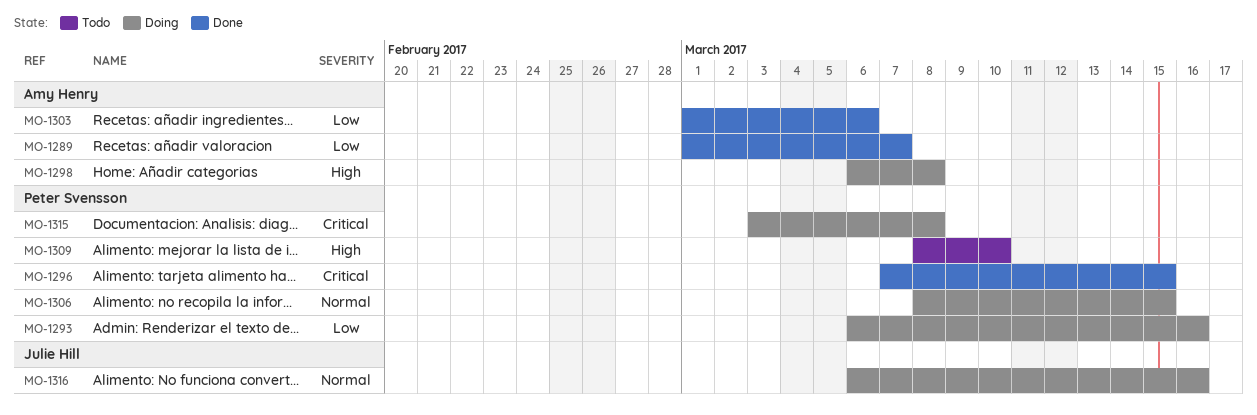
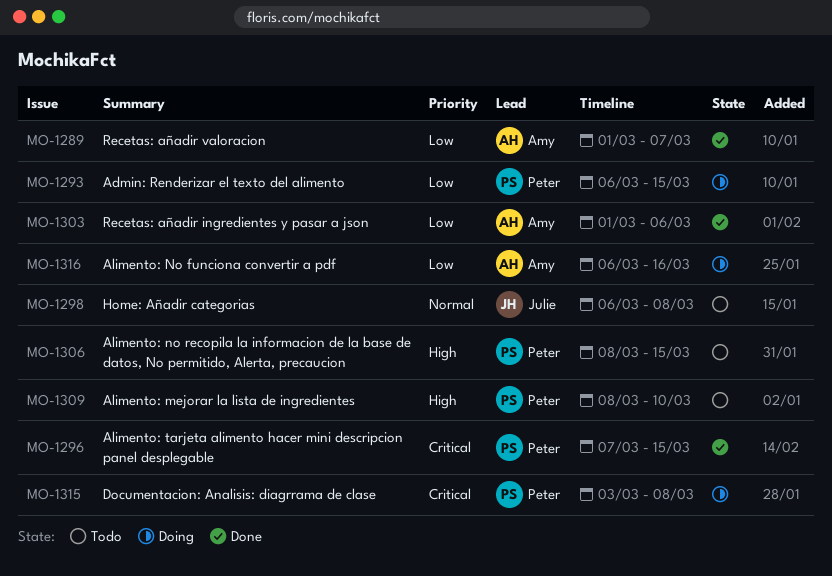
MO-1293, due: Mar 16 -> Mar 15
MO-1298, status: Doing -> Todo
MO-1298, owner: Amy Henry -> Julie Hill
MO-1298, priority: High -> Normal
MO-1306, status: Doing -> Todo
MO-1306, priority: Normal -> High
MO-1316, owner: Julie Hill -> Amy Henry
MO-1316, priority: Normal -> Low

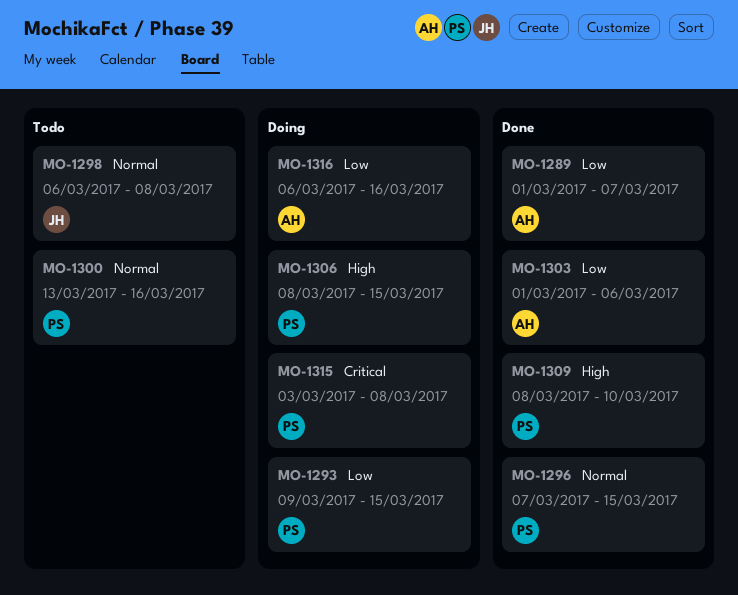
MO-1293, start: Mar 6 -> Mar 9
MO-1296, priority: Critical -> Normal
MO-1300: none -> present
MO-1306, status: Todo -> Doing
MO-1309, status: Todo -> Done

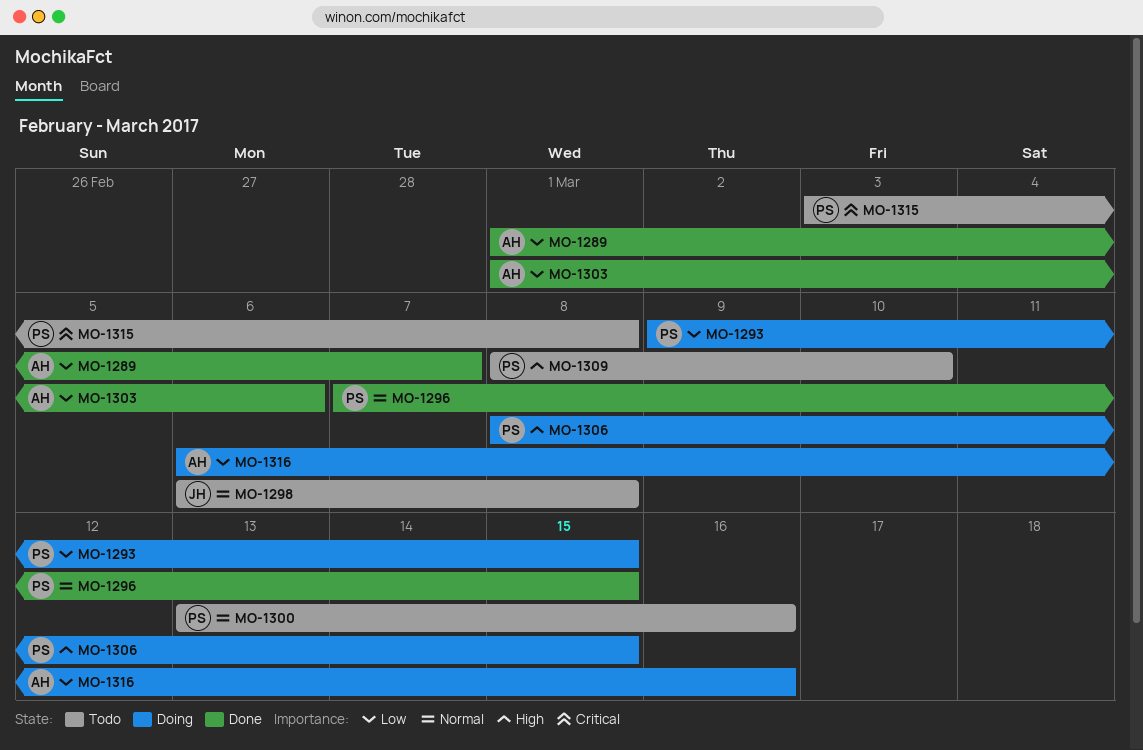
MO-1309, status: Done -> Todo
MO-1315, status: Doing -> Todo

